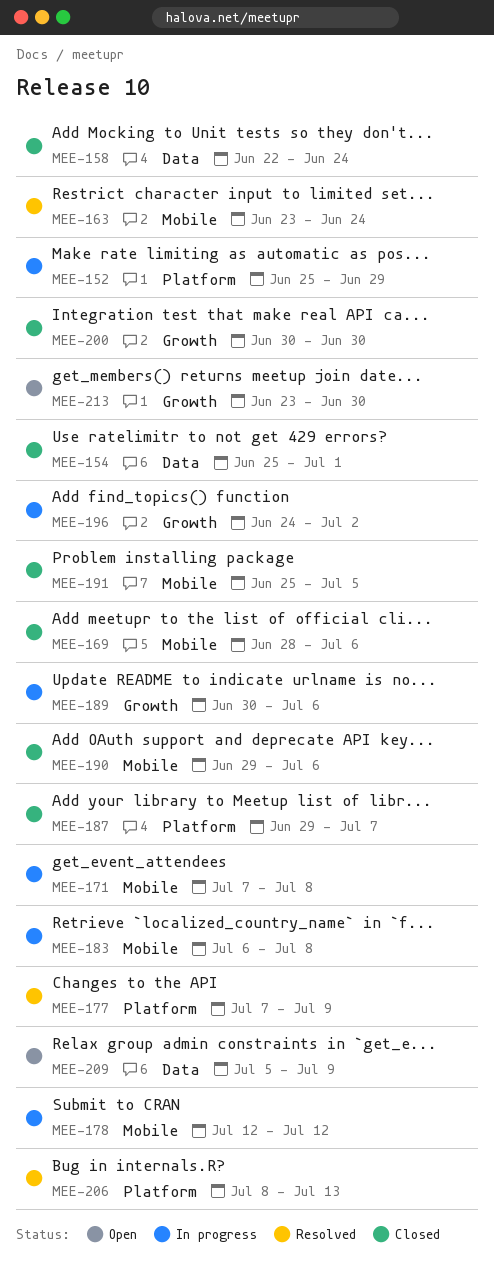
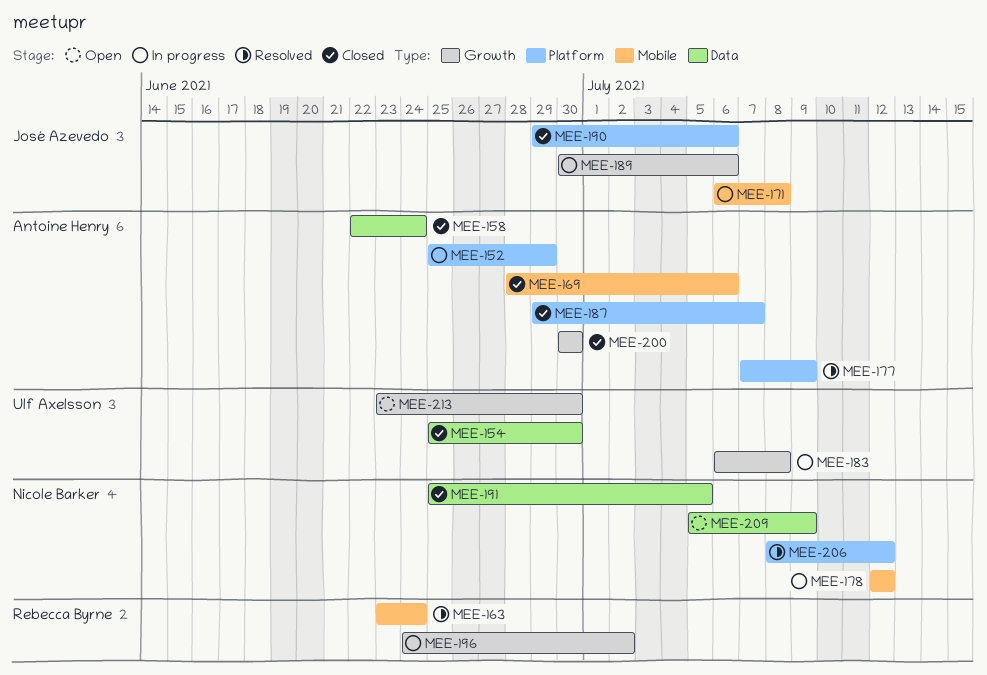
MEE-154, due: Jul 1 -> Jun 30
MEE-171, start: Jul 7 -> Jul 6
MEE-183, label: Mobile -> Growth
MEE-190, label: Mobile -> Platform
MEE-191, label: Mobile -> Data
MEE-206, due: Jul 13 -> Jul 12

